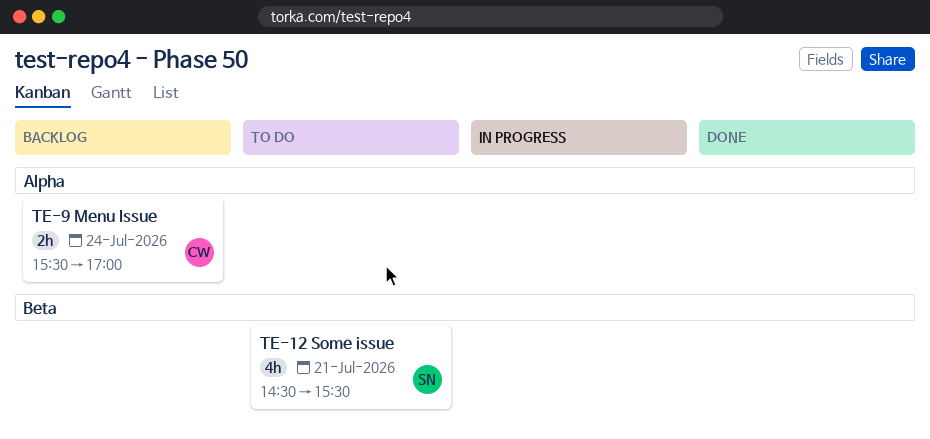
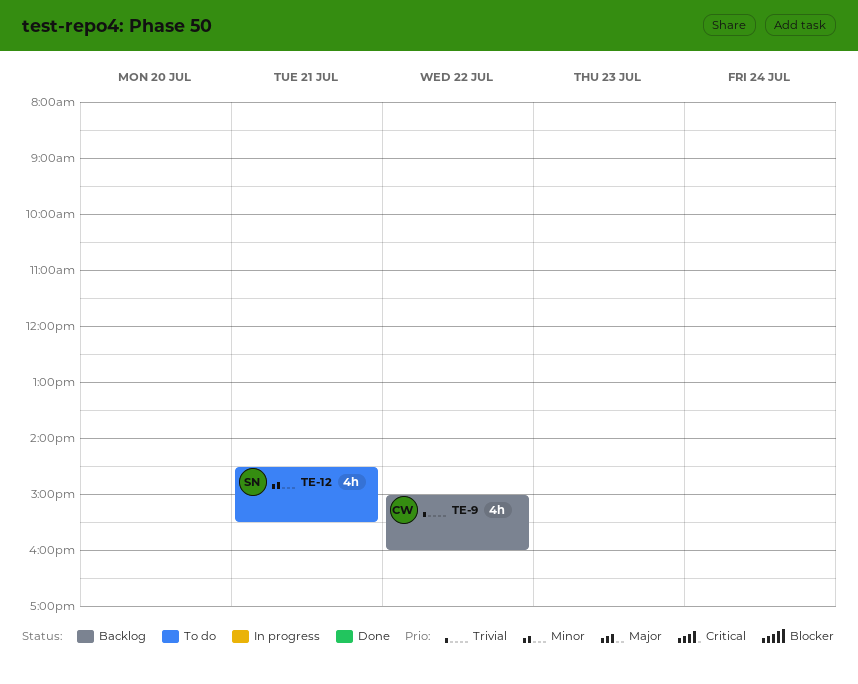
TE-9, estimate: 2h -> 4h
TE-9, day: Jul 24 -> Jul 22
TE-9, begins: 15:30 -> 15:00
TE-9, ends: 17:00 -> 16:00

